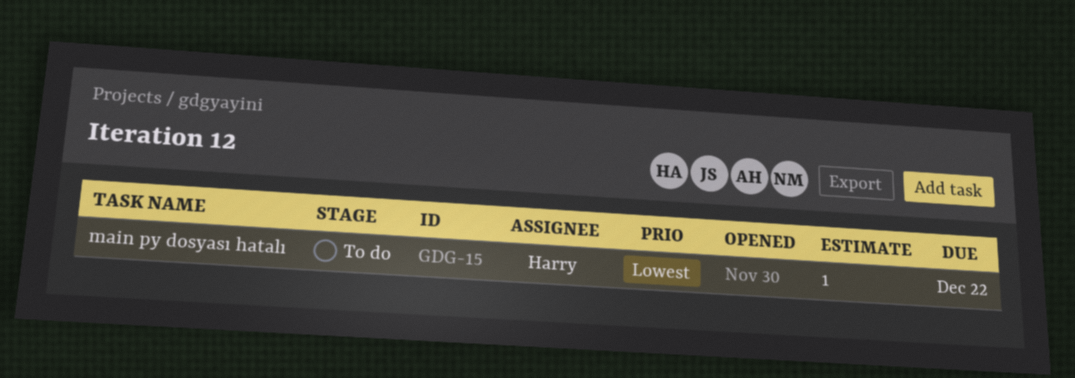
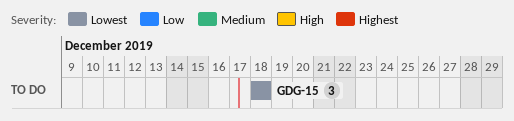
GDG-15, estimate: 1 -> 3
GDG-15, due: Dec 22 -> Dec 18

